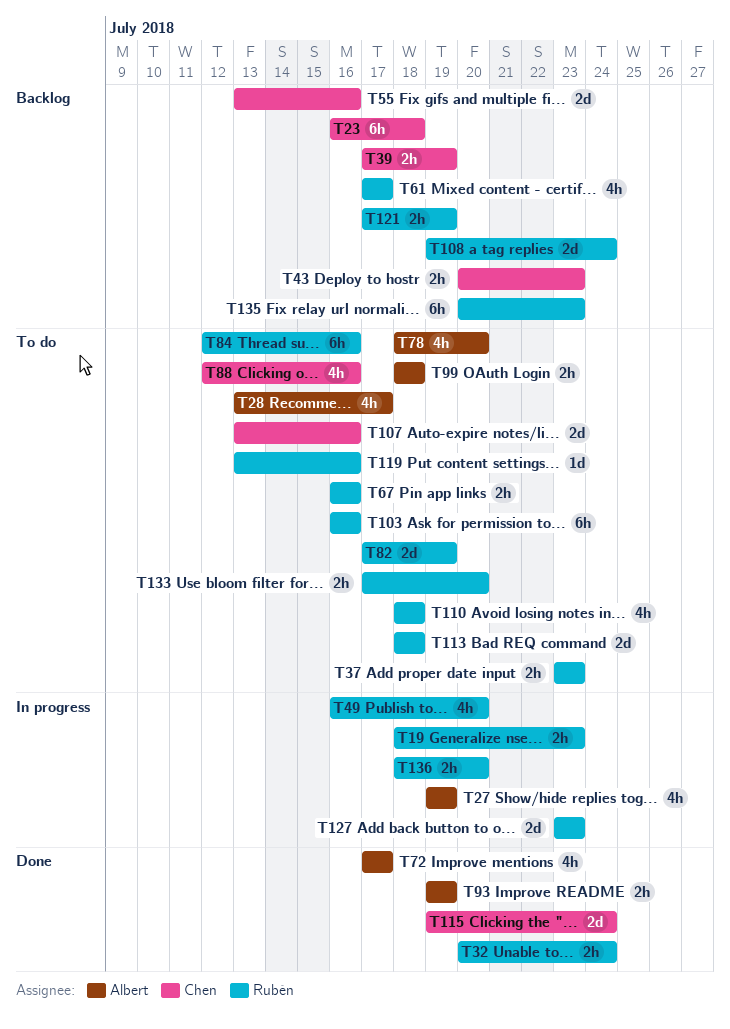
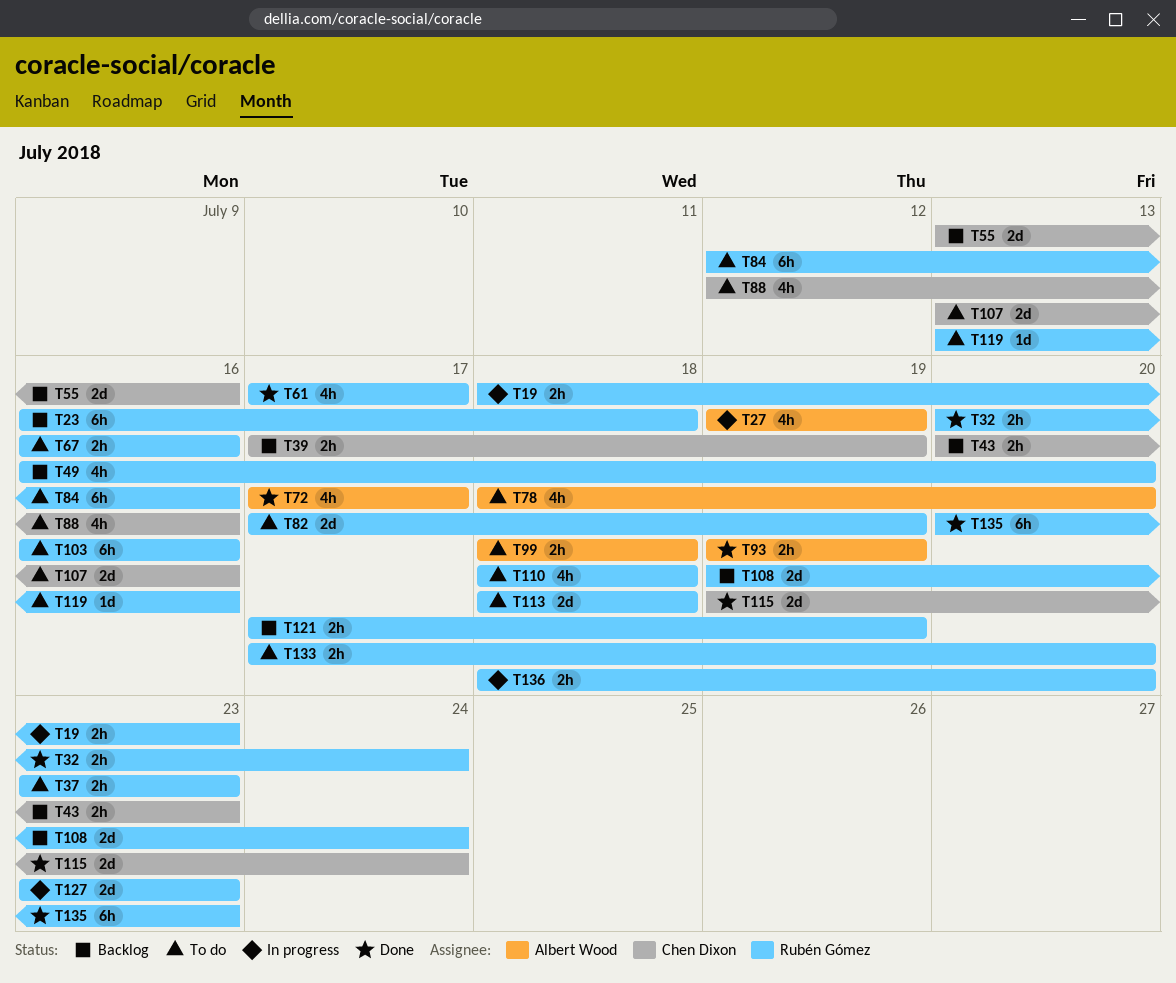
T23, owner: Chen Dixon -> Rubén Gómez
T28: present -> none
T49, status: In progress -> Backlog
T61, status: Backlog -> Done
T135, status: Backlog -> Done

